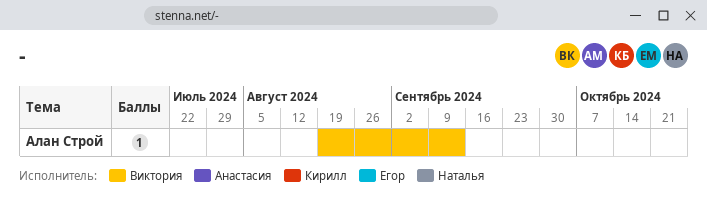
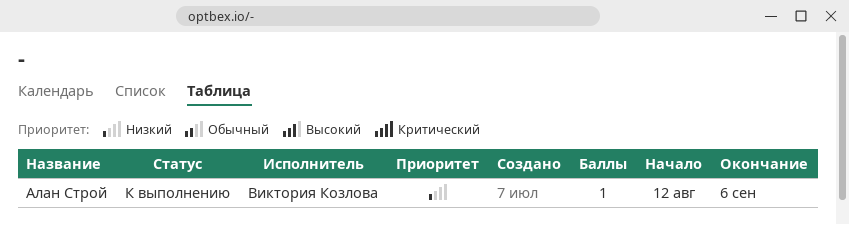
Алан Строй, start: Aug 19 -> Aug 12
Алан Строй, due: Sep 13 -> Sep 6

